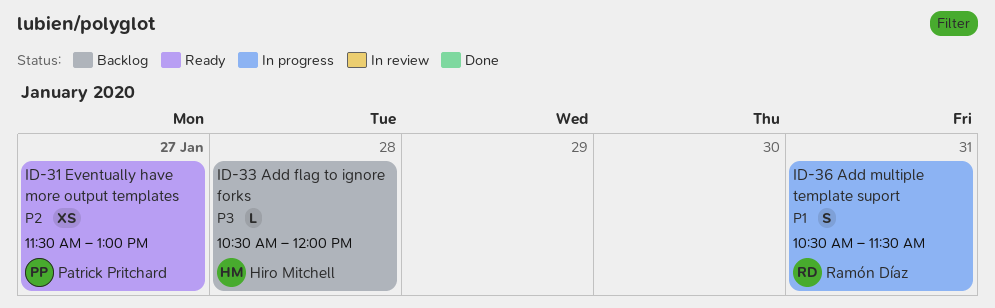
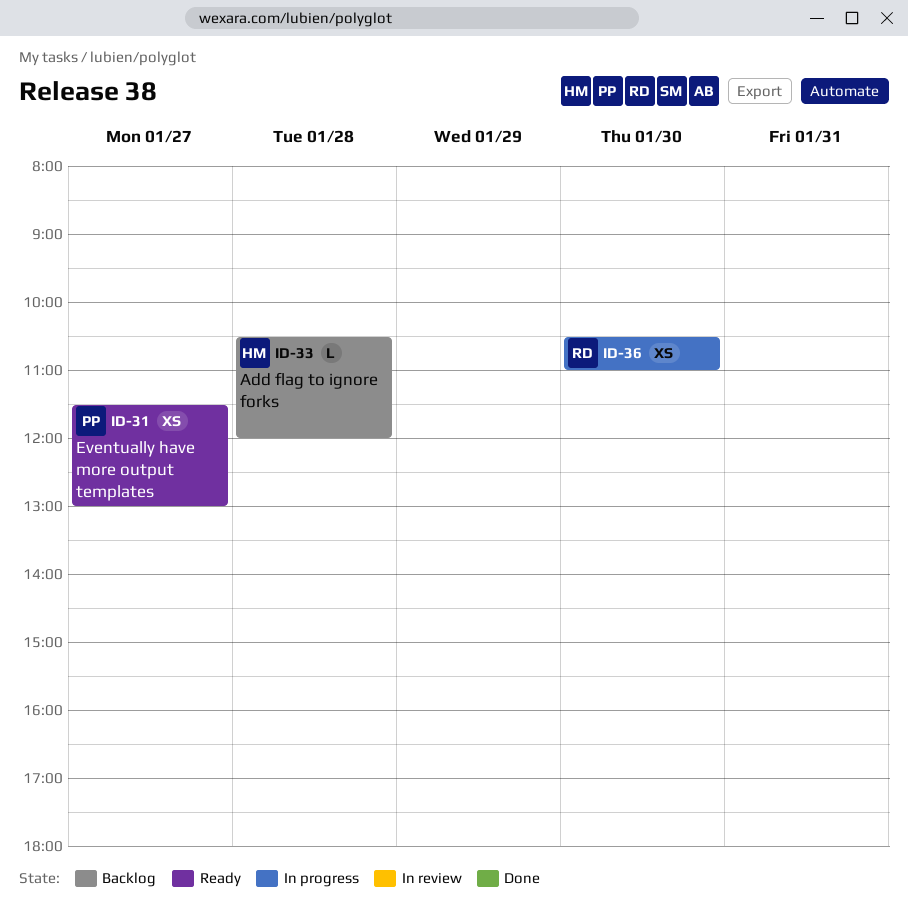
ID-36, estimate: S -> XS
ID-36, day: Jan 31 -> Jan 30
ID-36, ends: 11:30 -> 11:00

